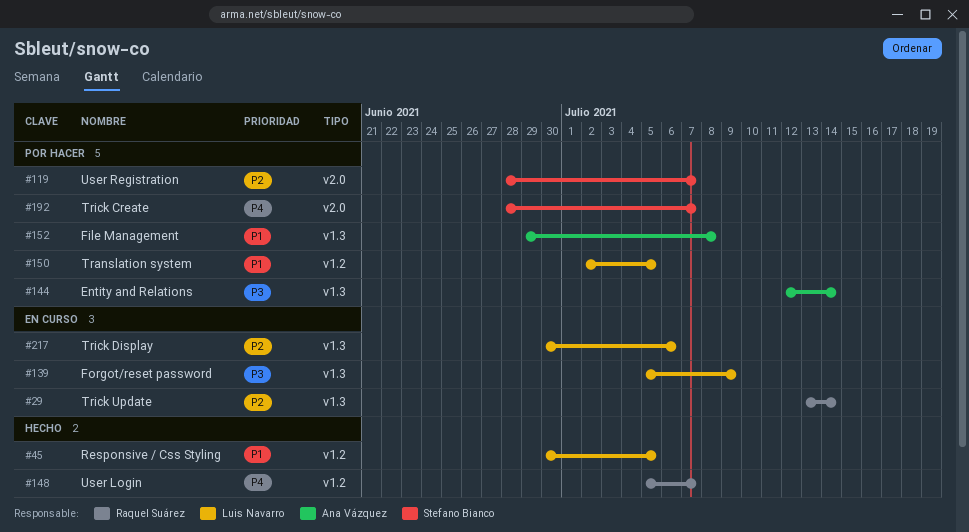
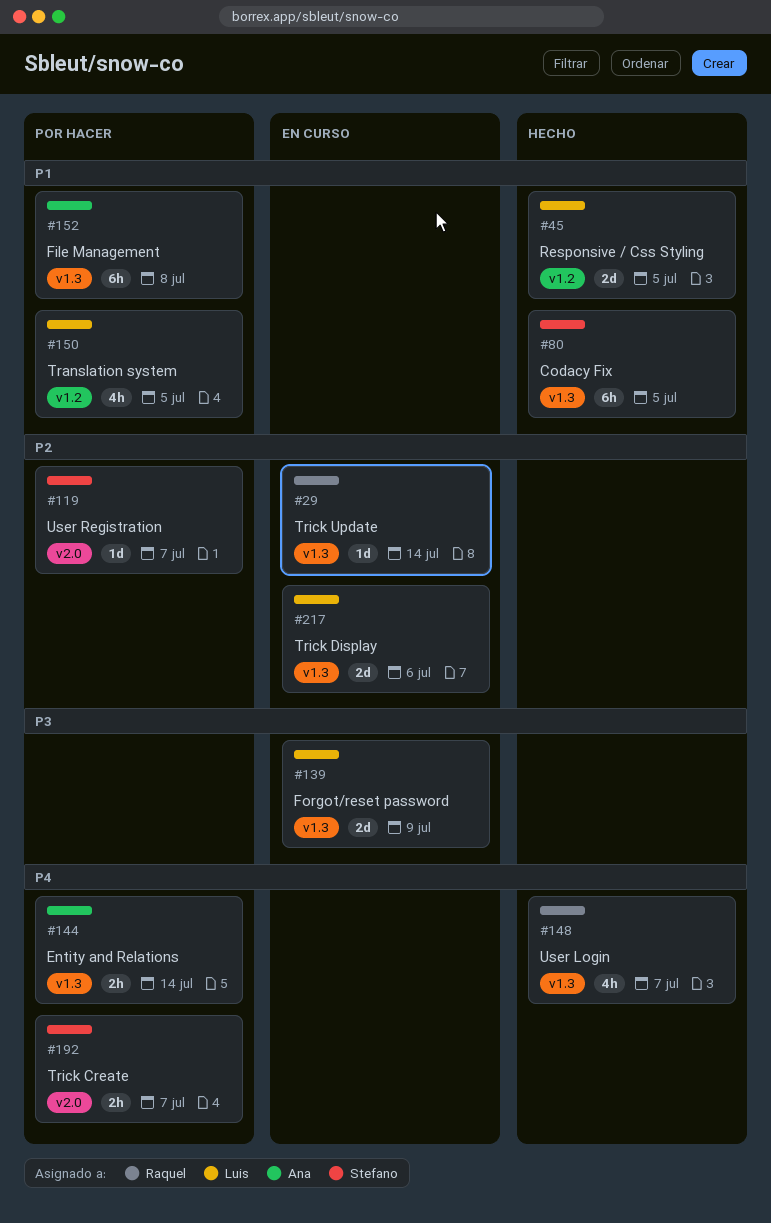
#80: none -> present
#144, priority: P3 -> P4
#148, label: v1.2 -> v1.3

